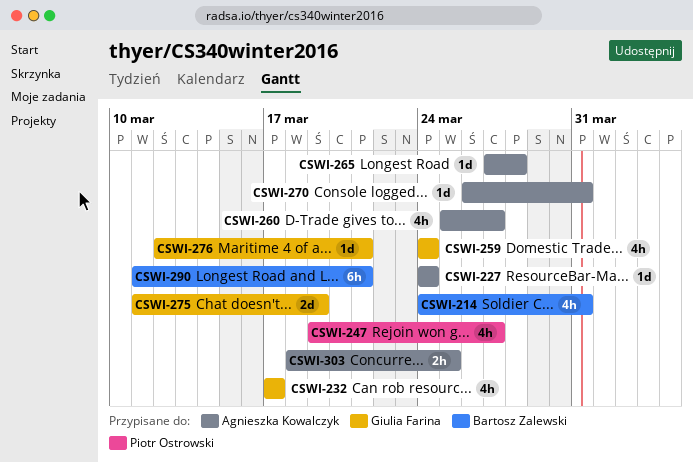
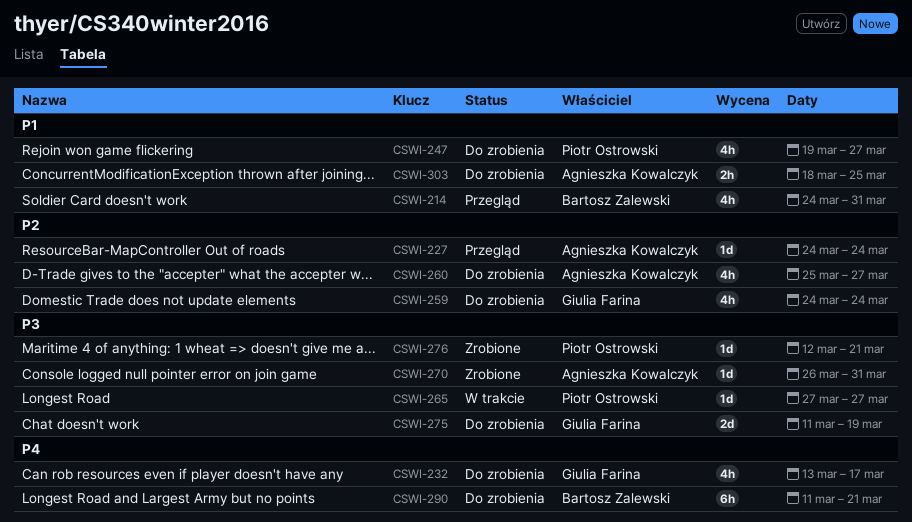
CSWI-232, start: Mar 17 -> Mar 13
CSWI-265, owner: Agnieszka Kowalczyk -> Piotr Ostrowski
CSWI-265, due: Mar 28 -> Mar 27
CSWI-276, owner: Giulia Farina -> Piotr Ostrowski

